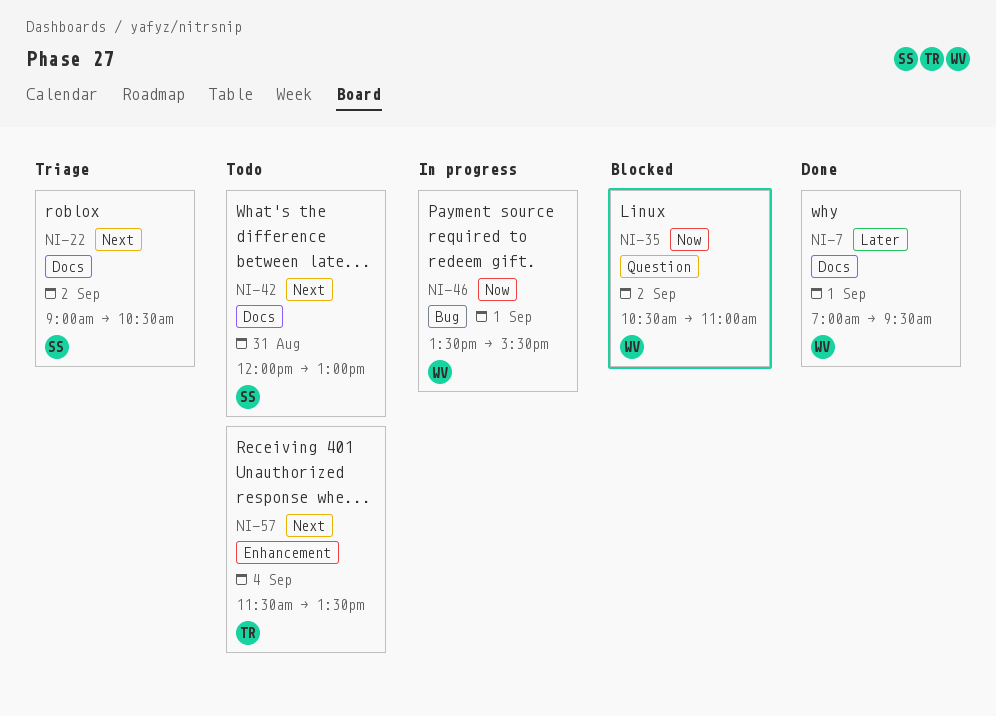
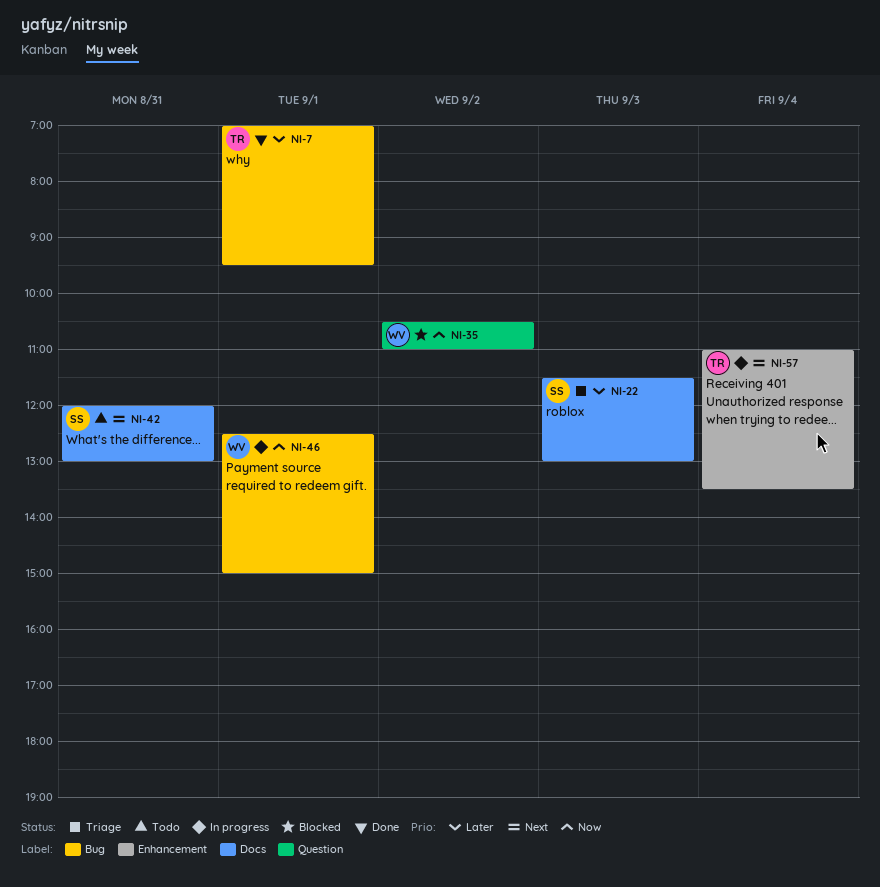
NI-7, owner: WV -> TR
NI-7, label: Docs -> Bug
NI-22, priority: Next -> Later
NI-22, day: Sep 2 -> Sep 3
NI-22, begins: 09:00 -> 11:30
NI-22, ends: 10:30 -> 13:00
NI-46, begins: 13:30 -> 12:30
NI-46, ends: 15:30 -> 15:00
NI-57, status: Todo -> In progress
NI-57, begins: 11:30 -> 11:00

